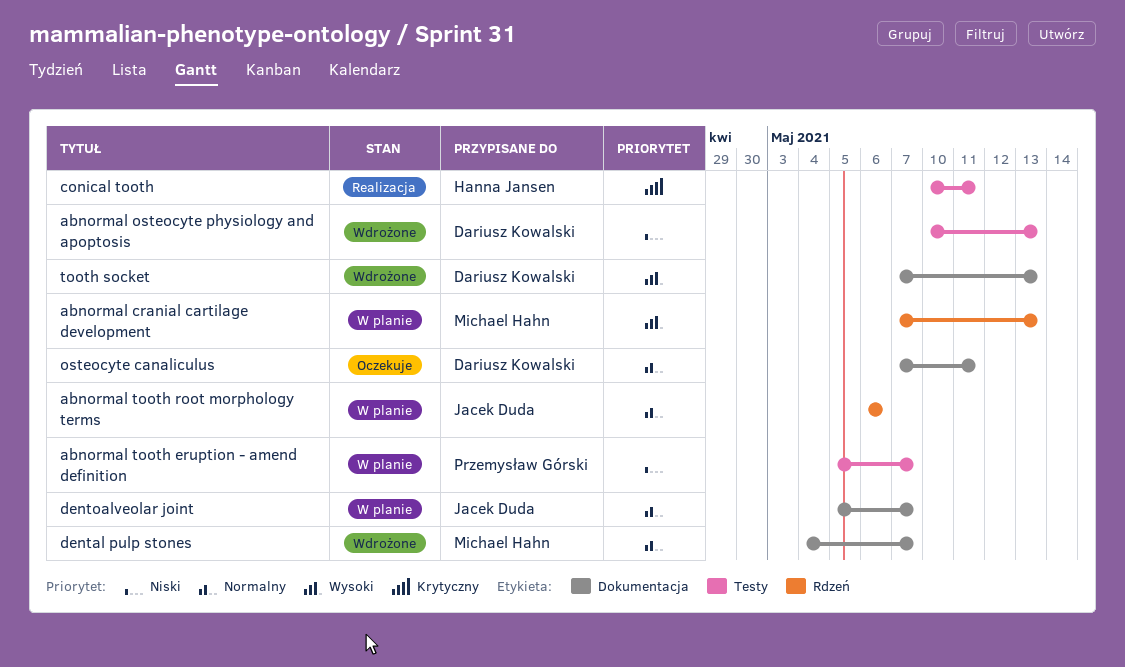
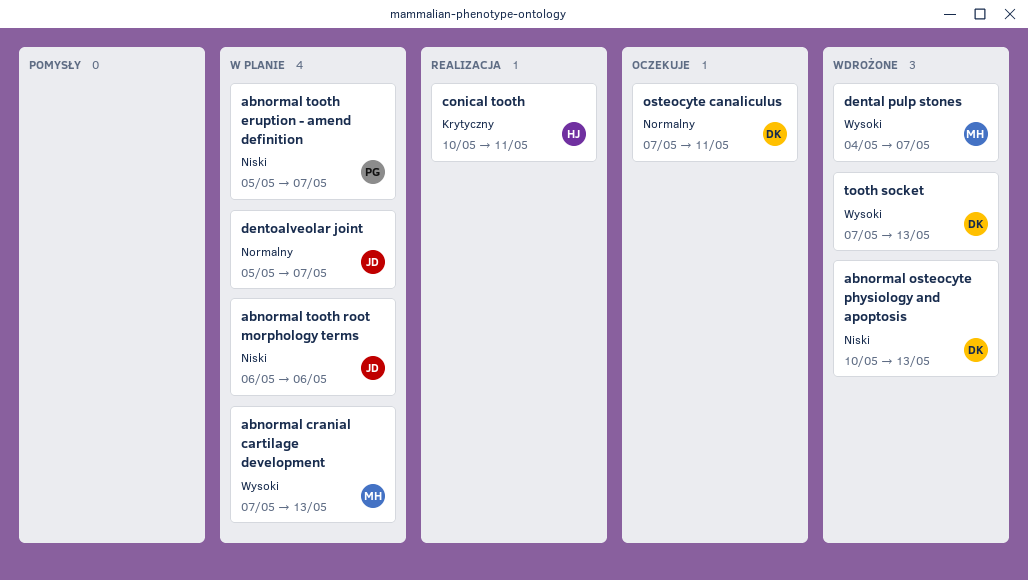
abnormal tooth root morphology terms, priority: Normalny -> Niski
dental pulp stones, priority: Normalny -> Wysoki

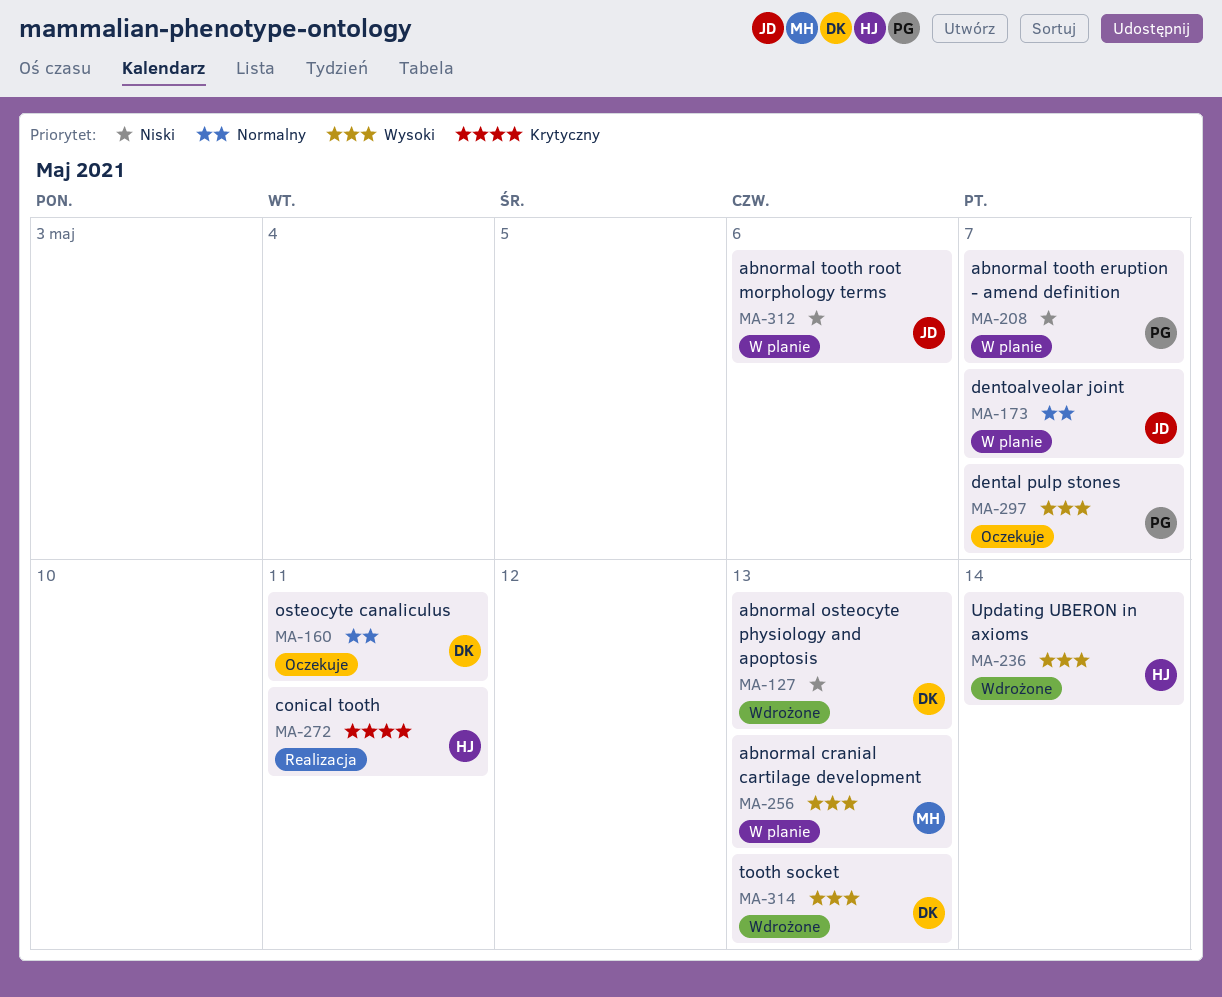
dental pulp stones, status: Wdrożone -> Oczekuje
dental pulp stones, owner: MH -> PG
Updating UBERON in axioms: none -> present

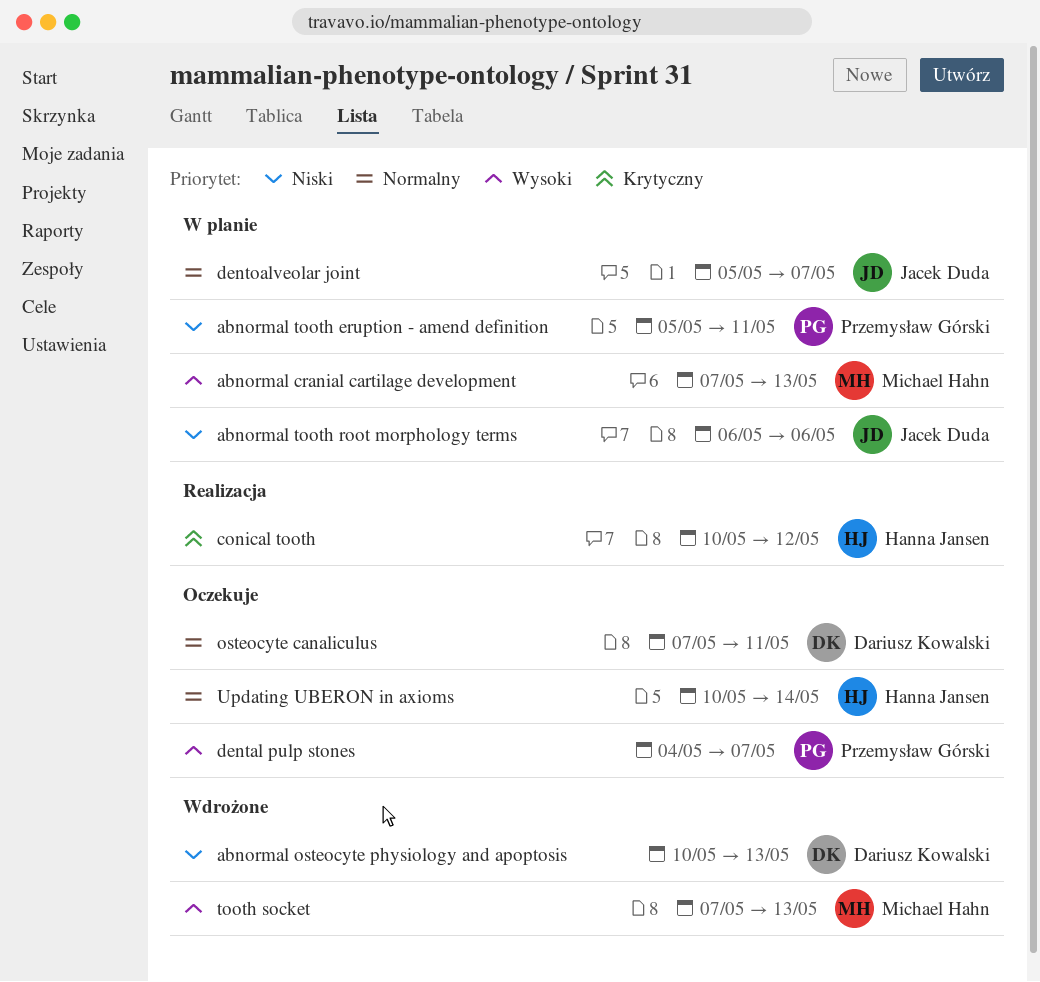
abnormal tooth eruption - amend definition, due: May 7 -> May 11
conical tooth, due: May 11 -> May 12
tooth socket, owner: Dariusz Kowalski -> Michael Hahn
Updating UBERON in axioms, status: Wdrożone -> Oczekuje
Updating UBERON in axioms, priority: Wysoki -> Normalny

